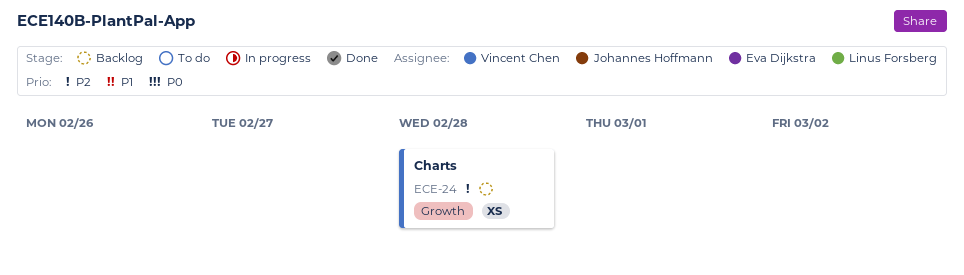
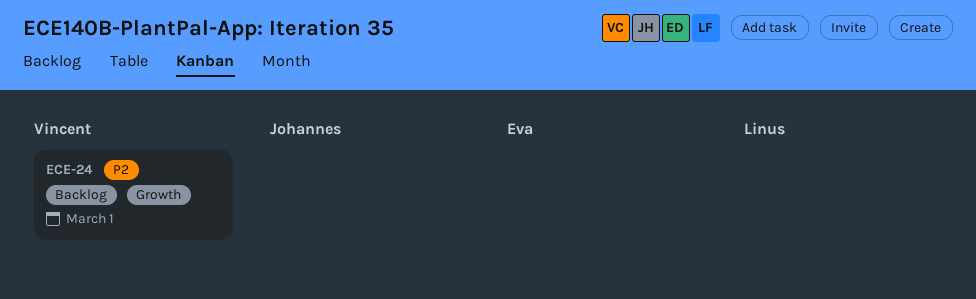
ECE-24, due: Feb 28 -> Mar 1

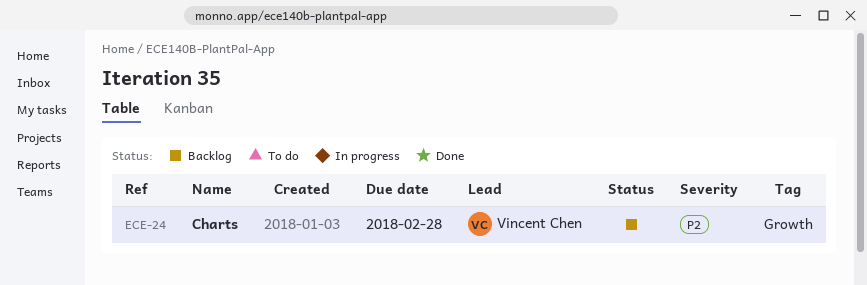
ECE-24, due: Mar 1 -> Feb 28

